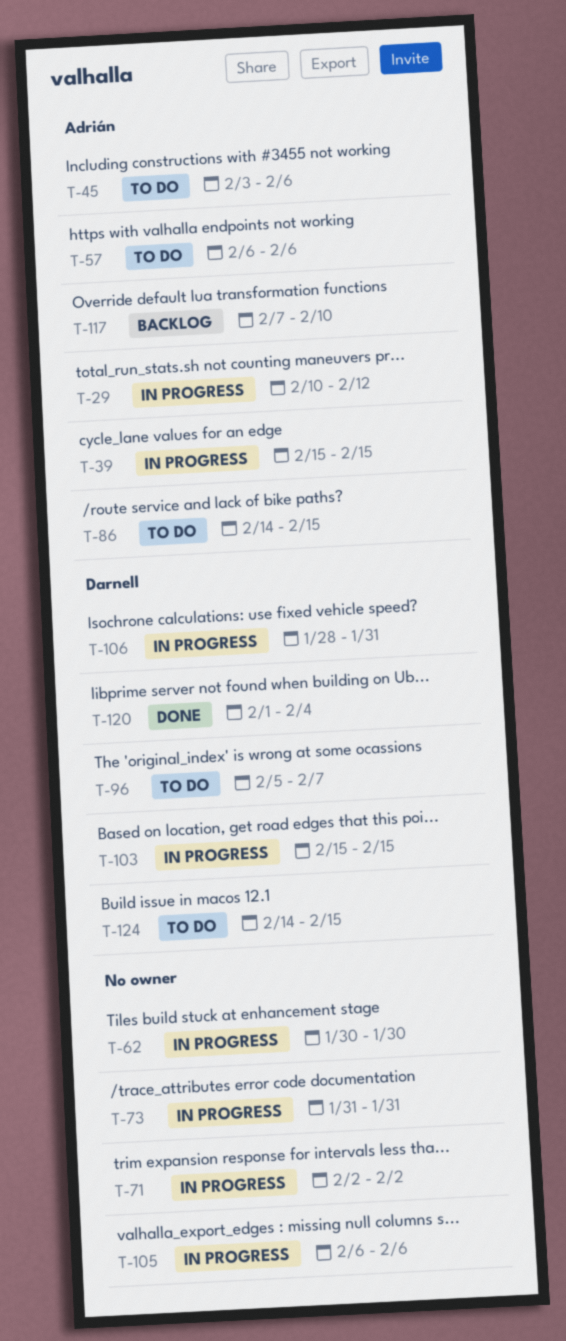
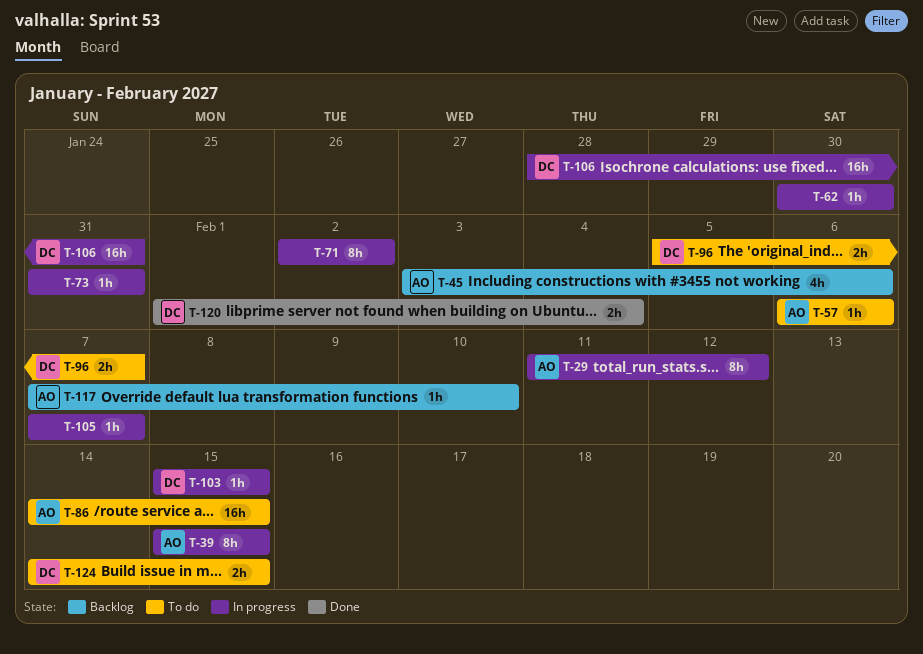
T-29, start: Feb 10 -> Feb 11
T-45, status: To do -> Backlog
T-105, start: Feb 6 -> Feb 7
T-105, due: Feb 6 -> Feb 7

